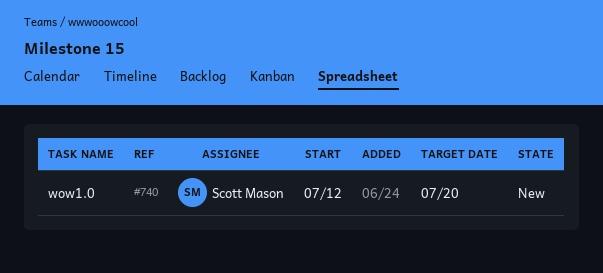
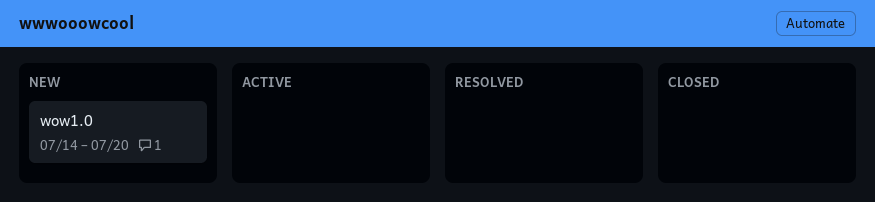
wow1.0, start: Jul 12 -> Jul 14

